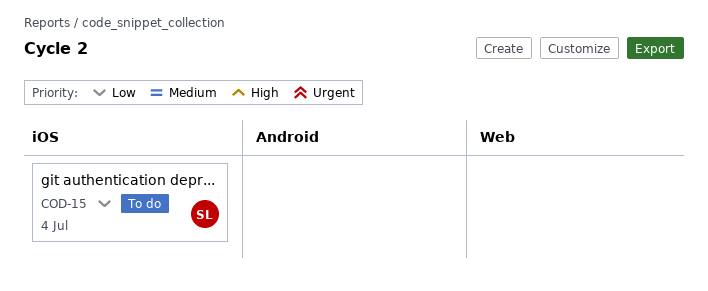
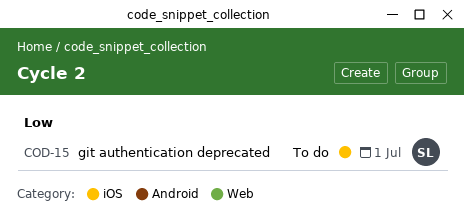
COD-15, due: Jul 4 -> Jul 1

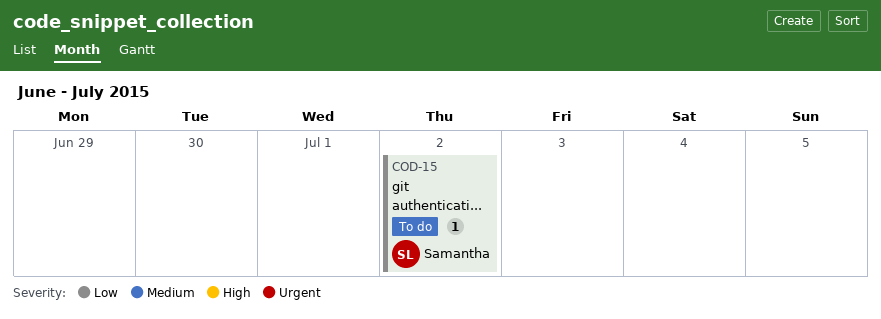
COD-15, due: Jul 1 -> Jul 2

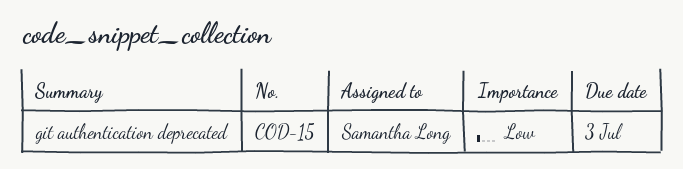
COD-15, due: Jul 2 -> Jul 3

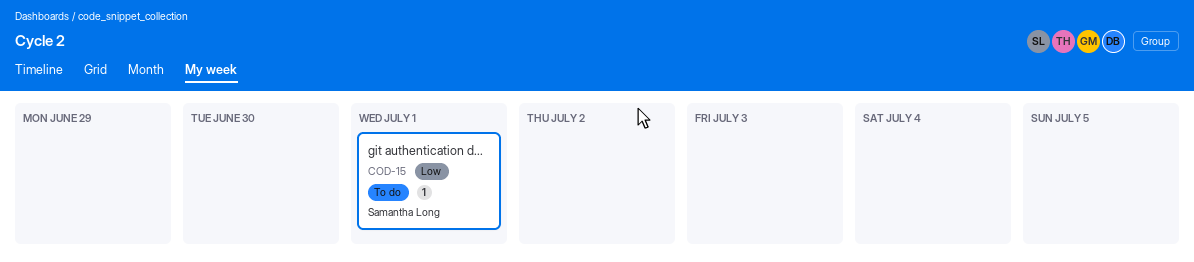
COD-15, due: Jul 3 -> Jul 1

